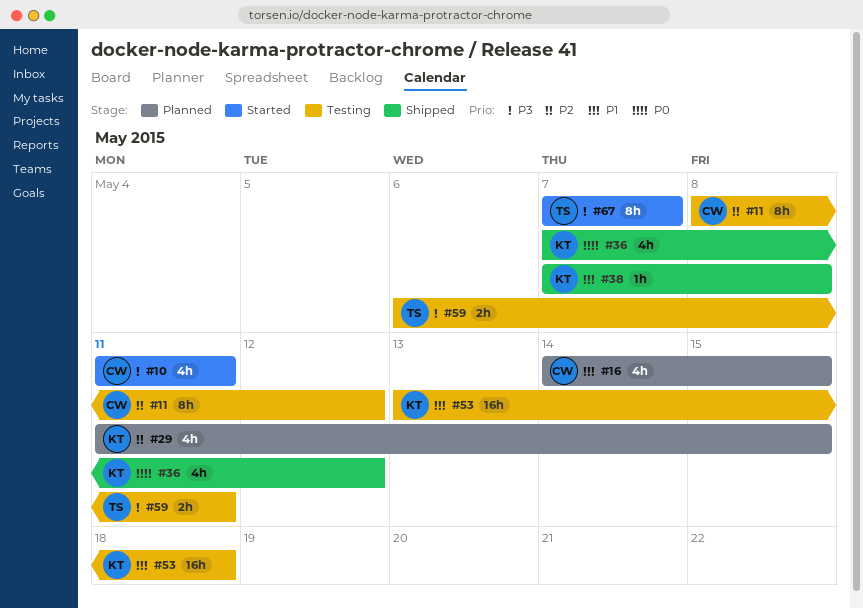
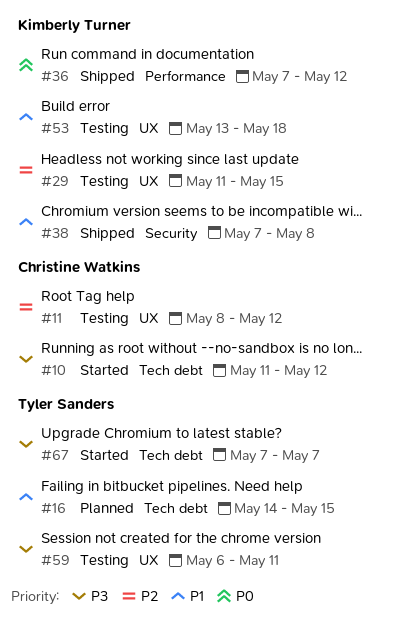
#10, due: May 11 -> May 12
#16, owner: Christine Watkins -> Tyler Sanders
#29, status: Planned -> Testing

